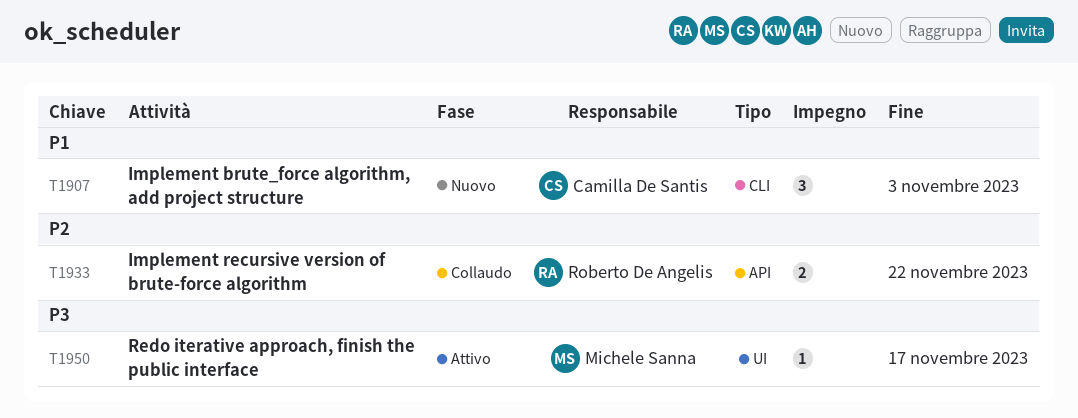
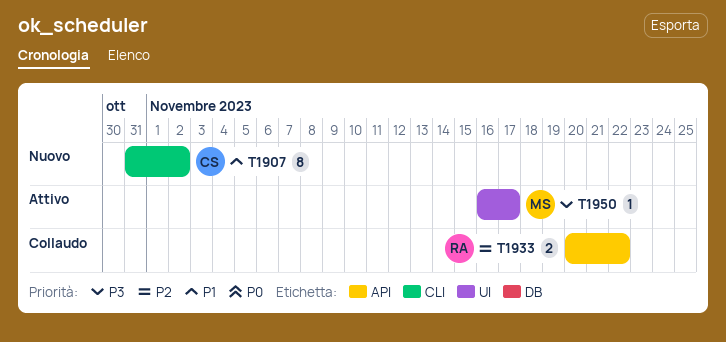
T1907, estimate: 3 -> 8
T1907, due: Nov 3 -> Nov 2

